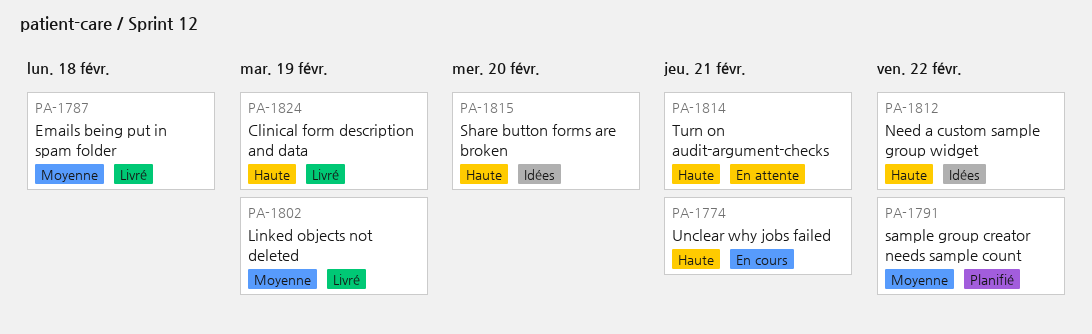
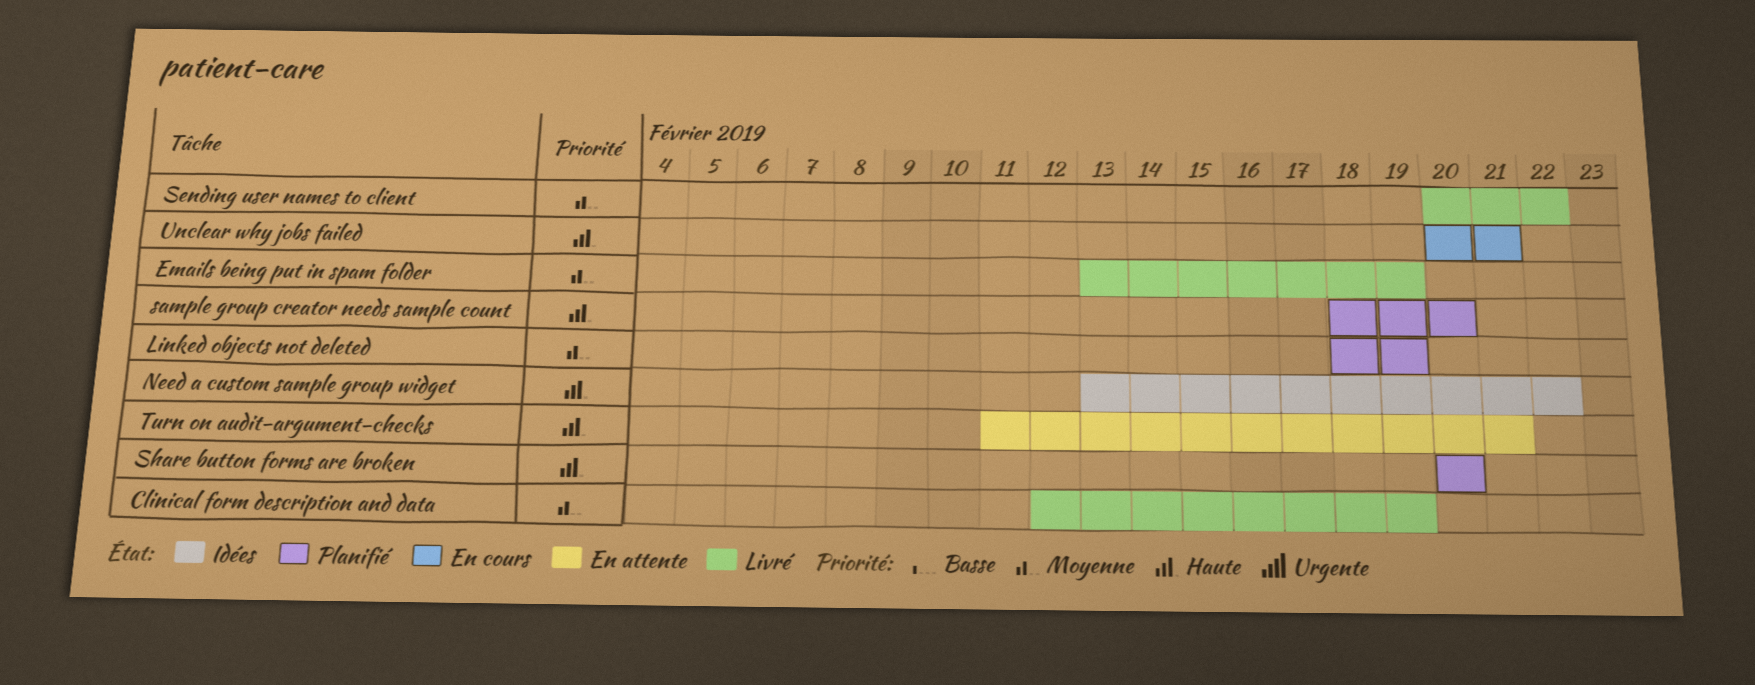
Clinical form description and data, priority: Haute -> Moyenne
Emails being put in spam folder, due: Feb 18 -> Feb 19
Linked objects not deleted, status: Livré -> Planifié
sample group creator needs sample count, priority: Moyenne -> Haute
sample group creator needs sample count, due: Feb 22 -> Feb 20
Sending user names to client: none -> present
Share button forms are broken, status: Idées -> Planifié

